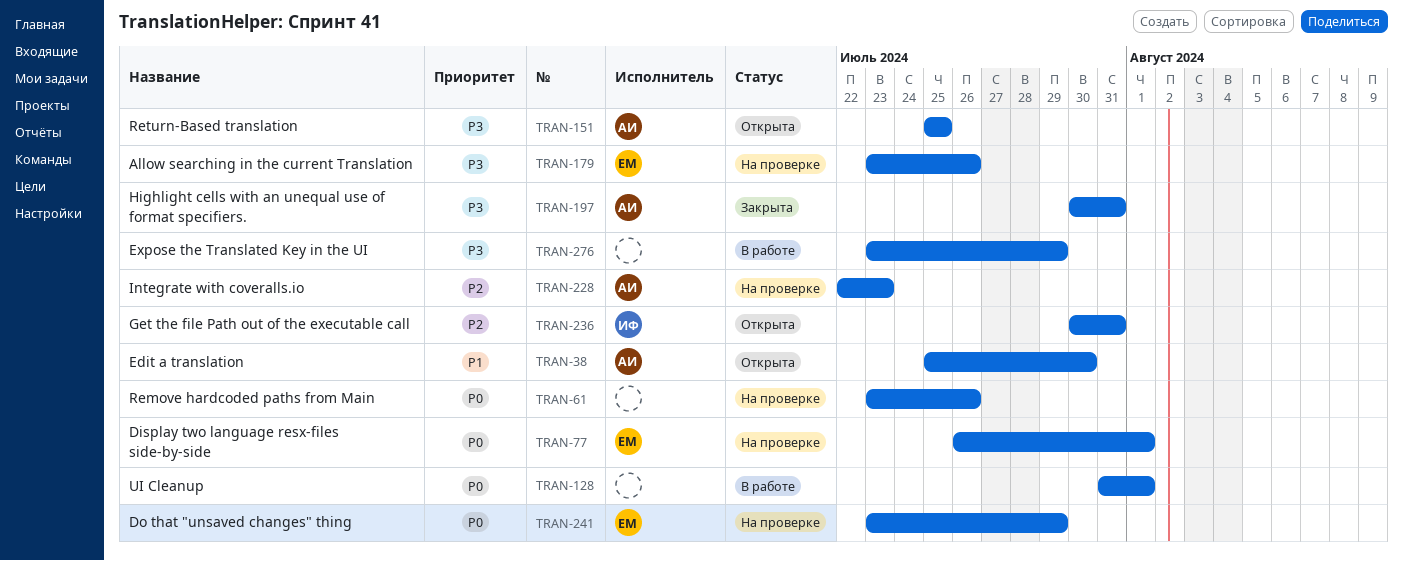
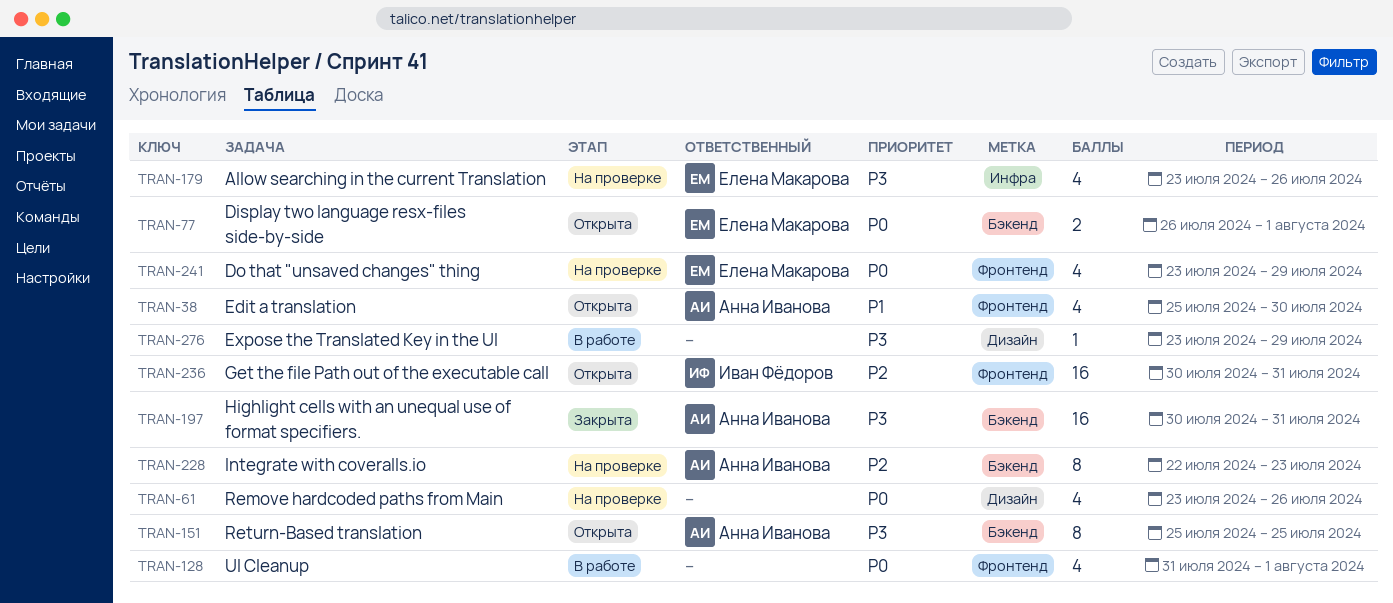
TRAN-77, status: На проверке -> Открыта

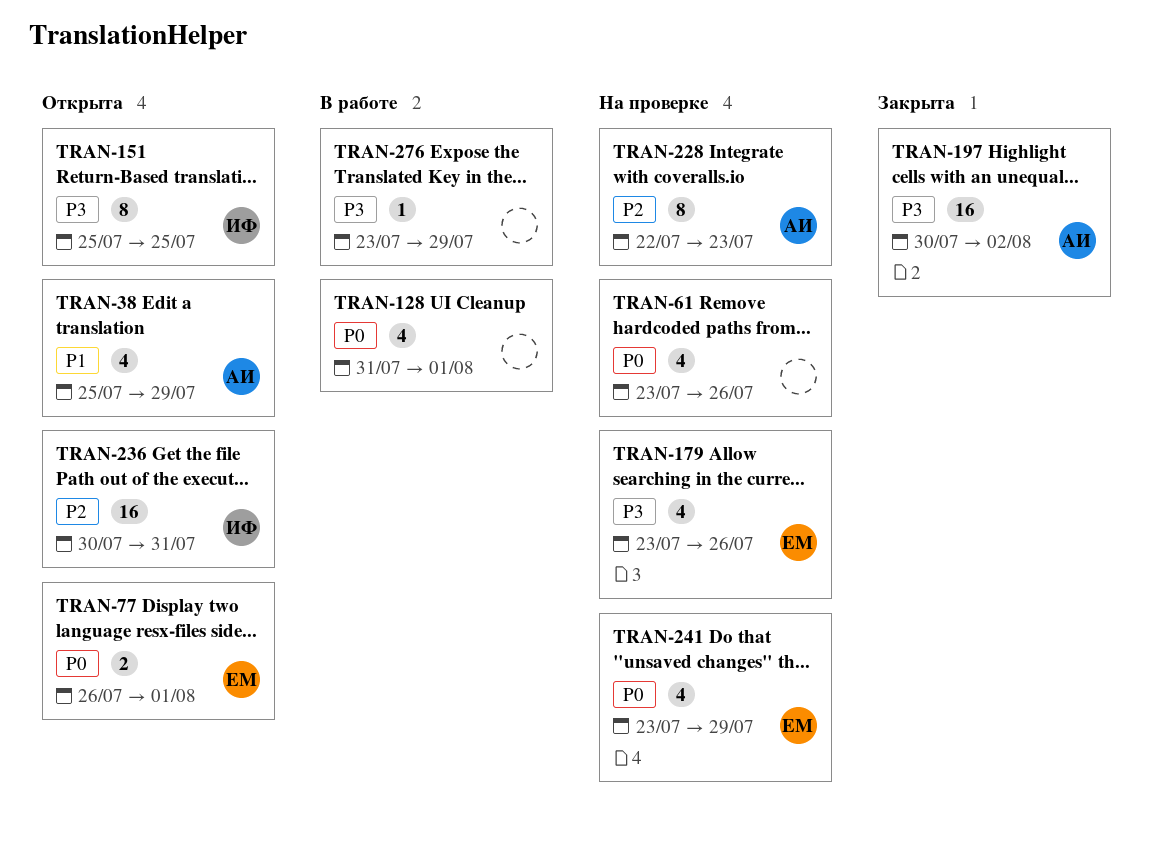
TRAN-38, due: Jul 30 -> Jul 29
TRAN-151, owner: Анна Иванова -> Иван Фёдоров
TRAN-197, due: Jul 31 -> Aug 2

